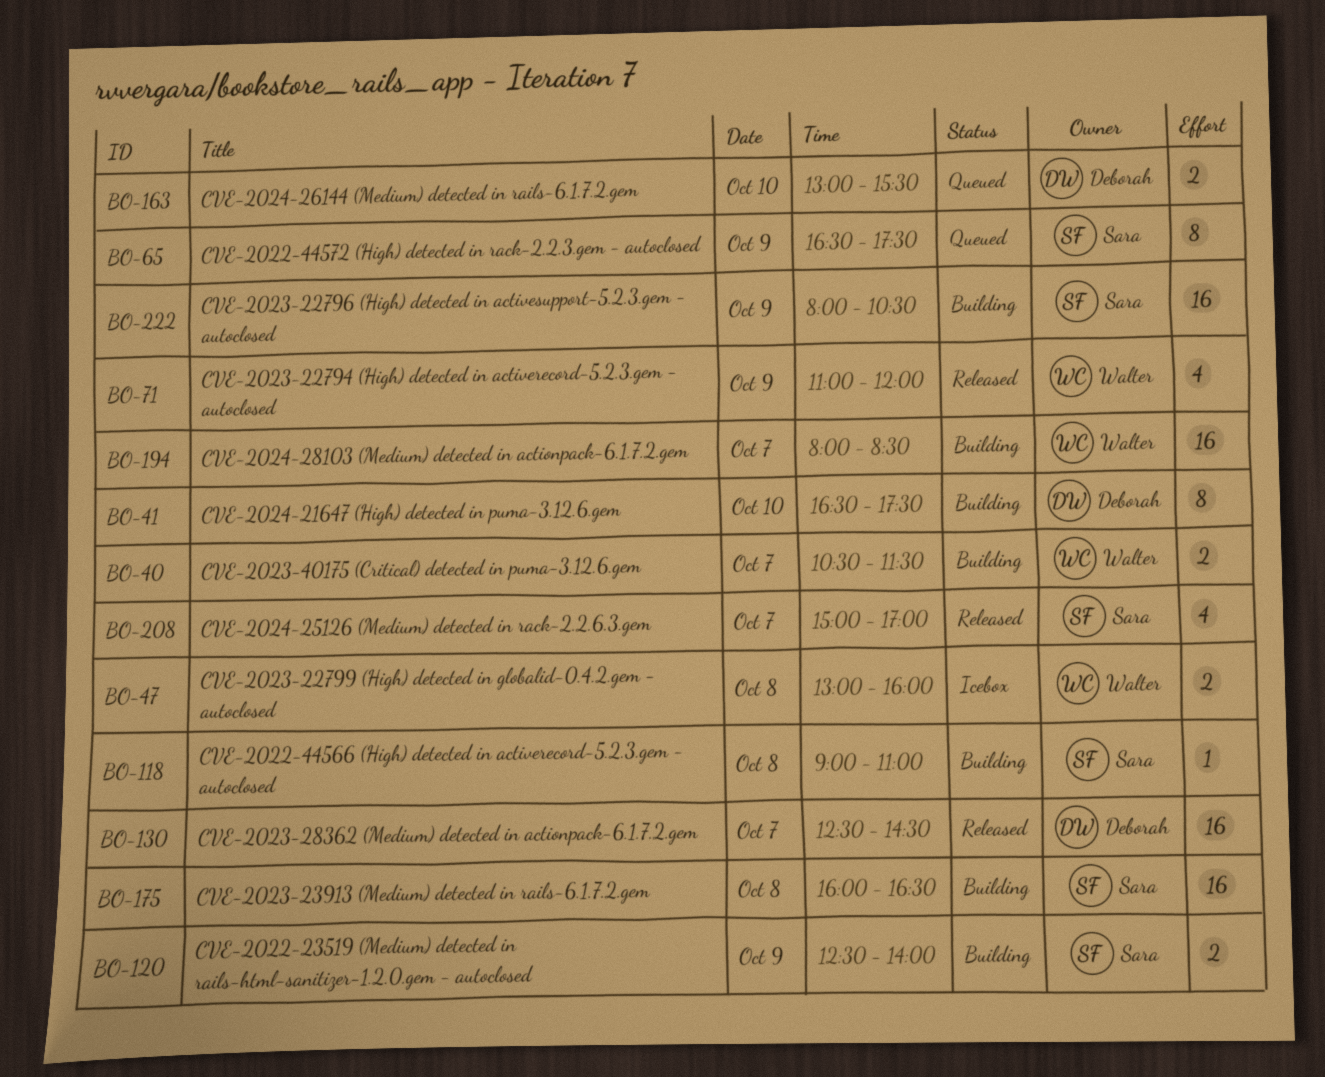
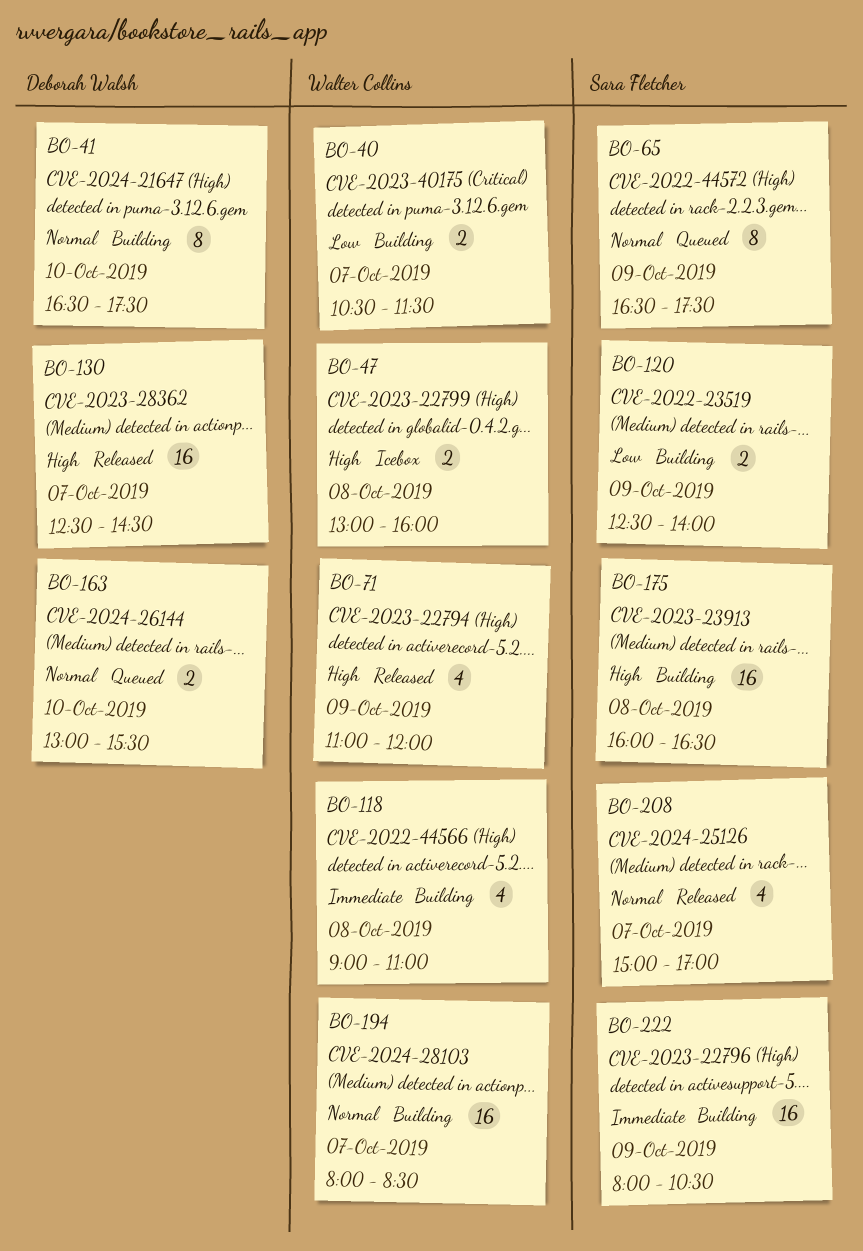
BO-118, owner: Sara Fletcher -> Walter Collins
BO-118, estimate: 1 -> 4

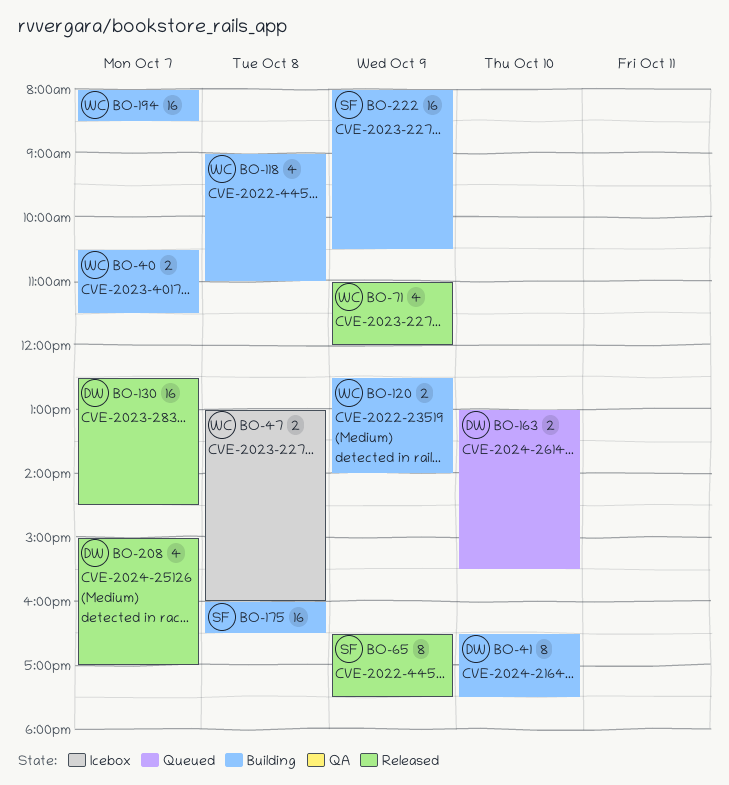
BO-65, status: Queued -> Released
BO-120, owner: Sara Fletcher -> Walter Collins
BO-208, owner: Sara Fletcher -> Deborah Walsh

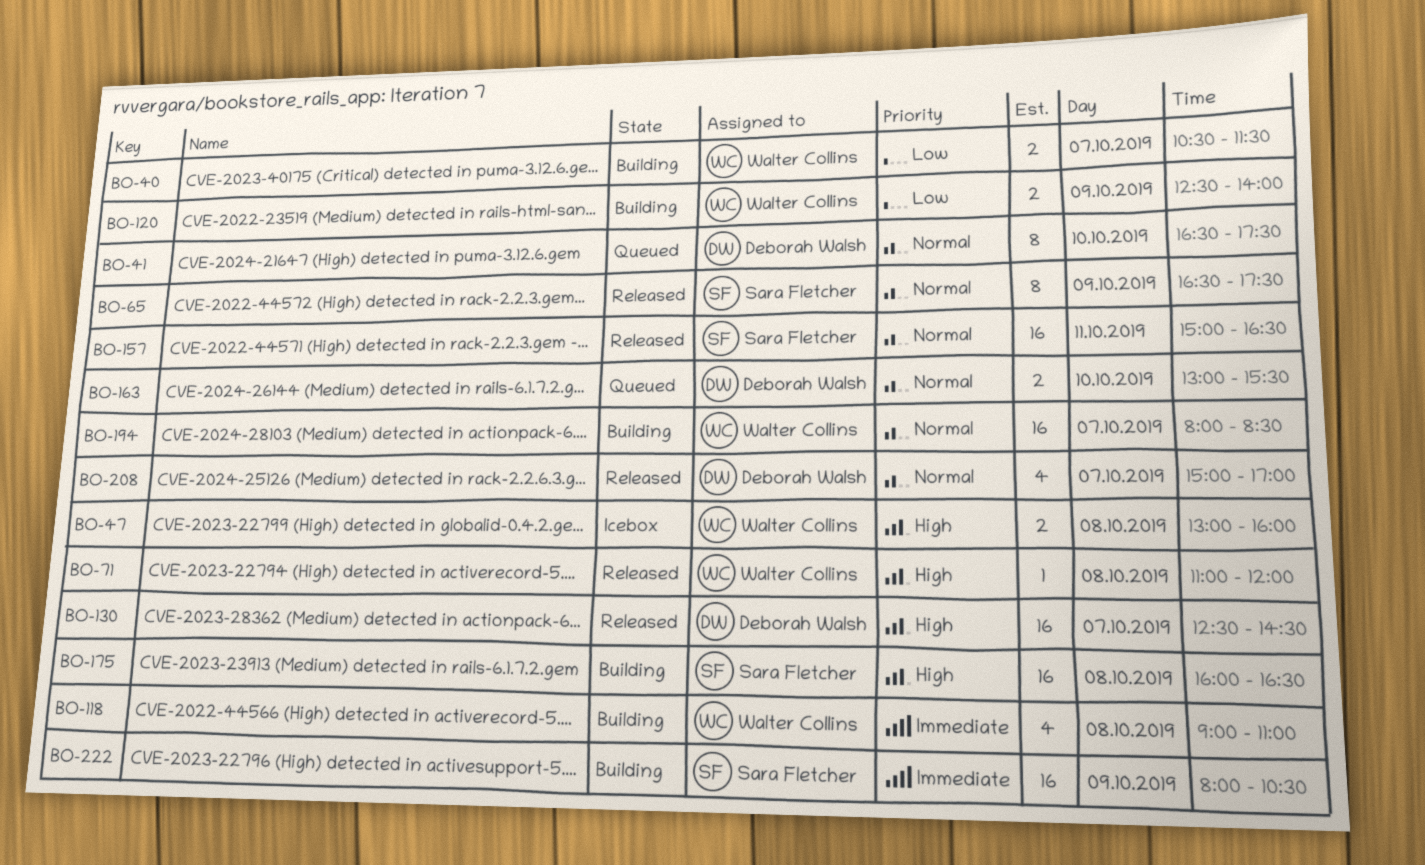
BO-41, status: Building -> Queued
BO-71, estimate: 4 -> 1
BO-71, day: Oct 9 -> Oct 8
BO-157: none -> present

